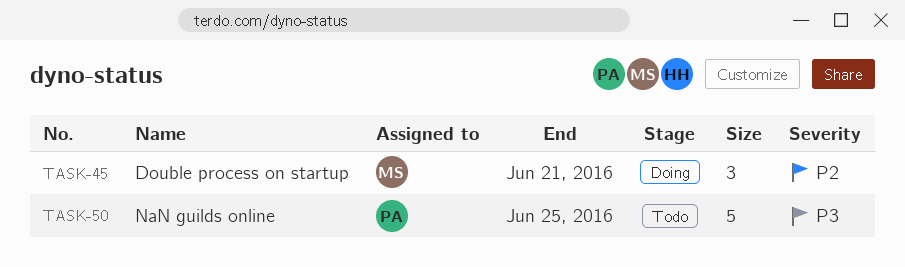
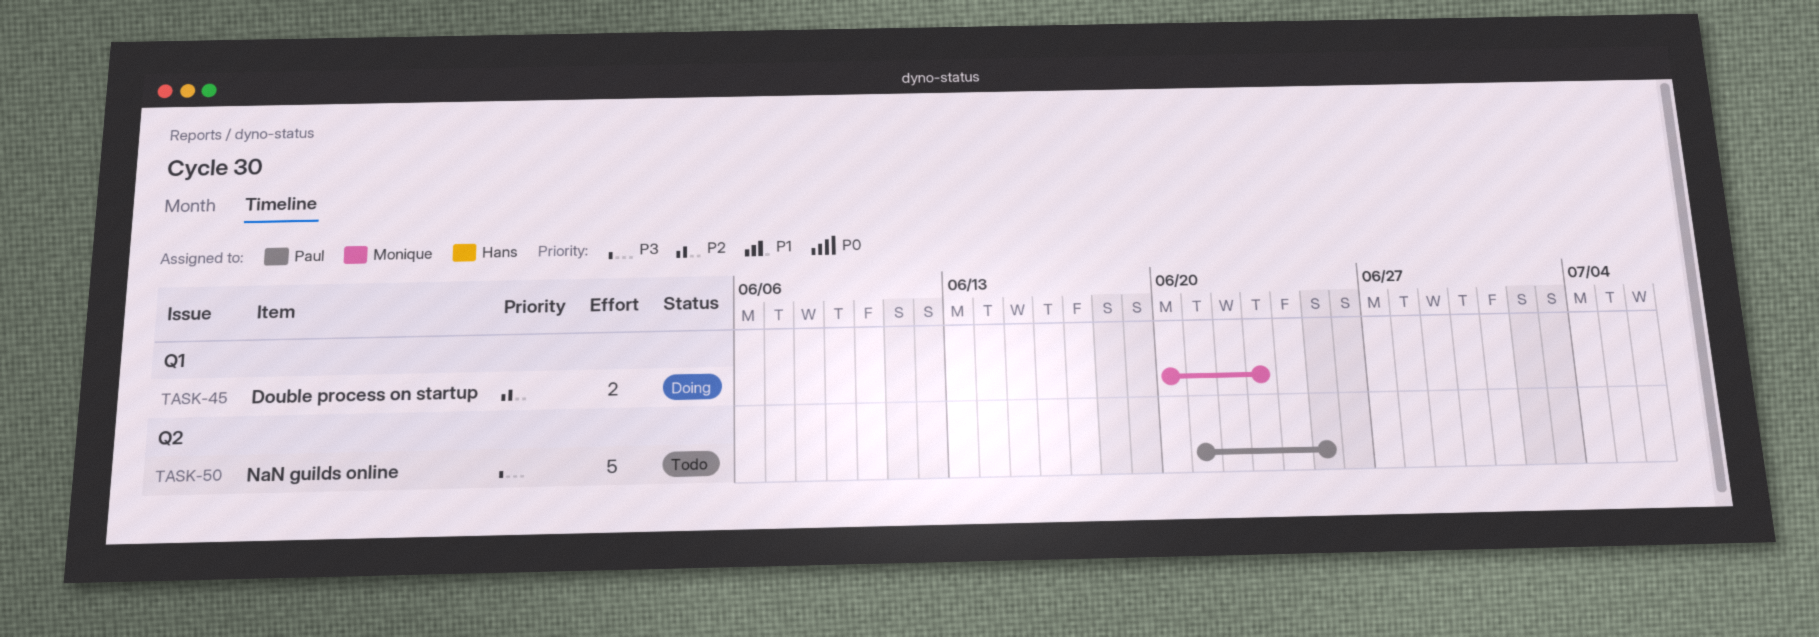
TASK-45, estimate: 3 -> 2
TASK-45, due: Jun 21 -> Jun 23

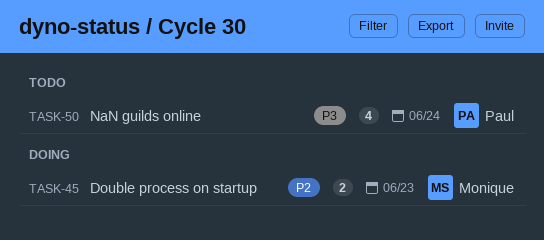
TASK-50, estimate: 5 -> 4
TASK-50, due: Jun 25 -> Jun 24

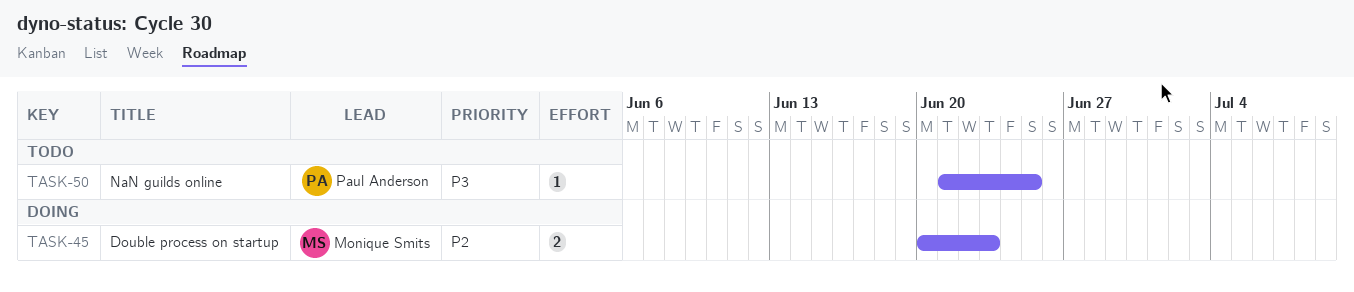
TASK-50, estimate: 4 -> 1
TASK-50, due: Jun 24 -> Jun 25

